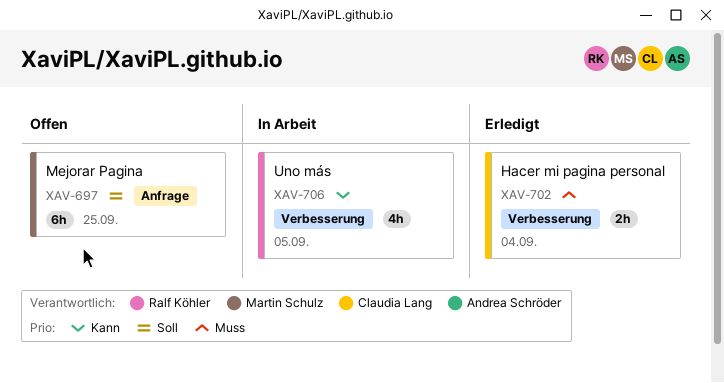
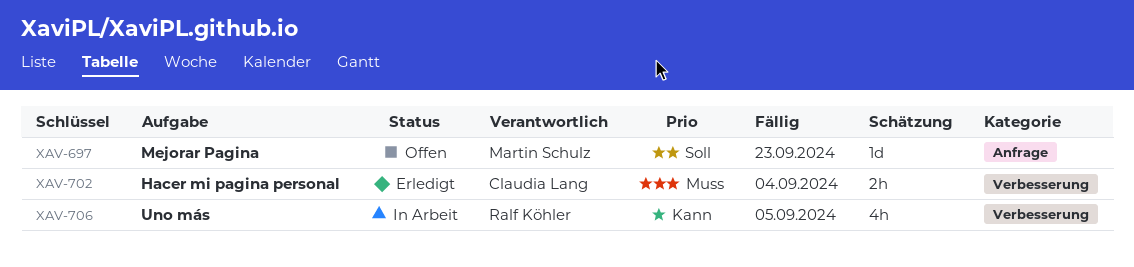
XAV-697, estimate: 6h -> 1d
XAV-697, due: Sep 25 -> Sep 23

